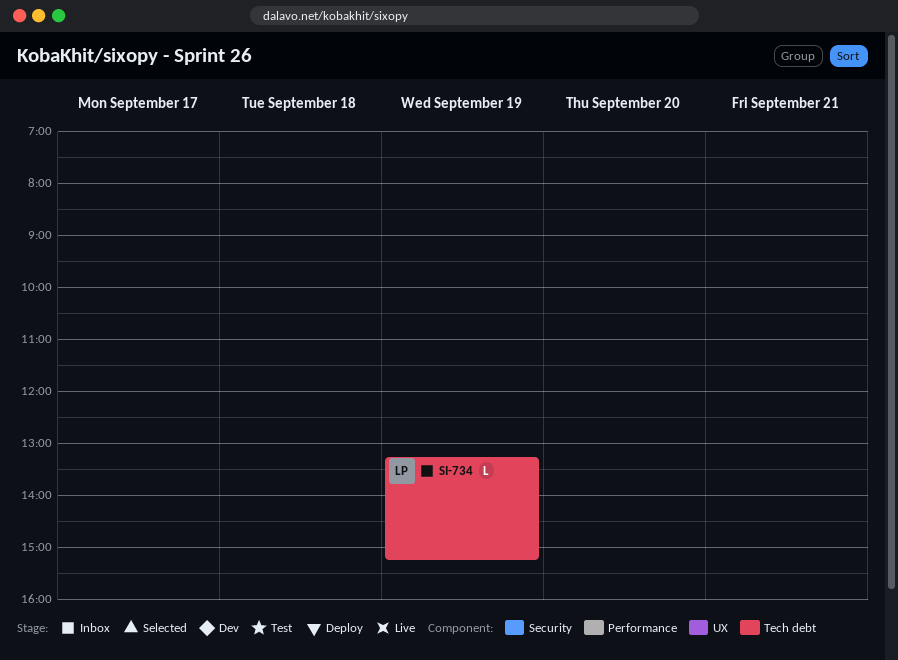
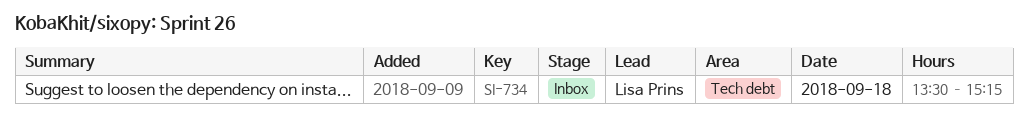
SI-734, day: Sep 19 -> Sep 18
SI-734, begins: 13:15 -> 13:30

